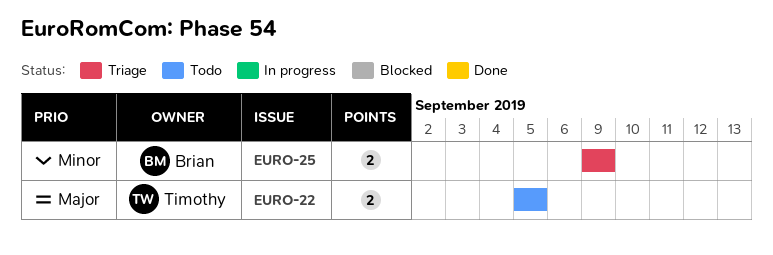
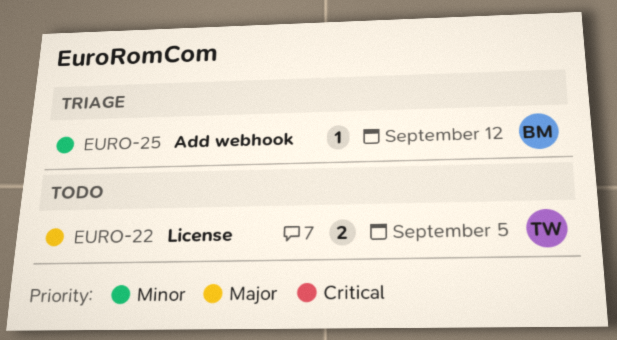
EURO-25, estimate: 2 -> 1
EURO-25, due: Sep 9 -> Sep 12

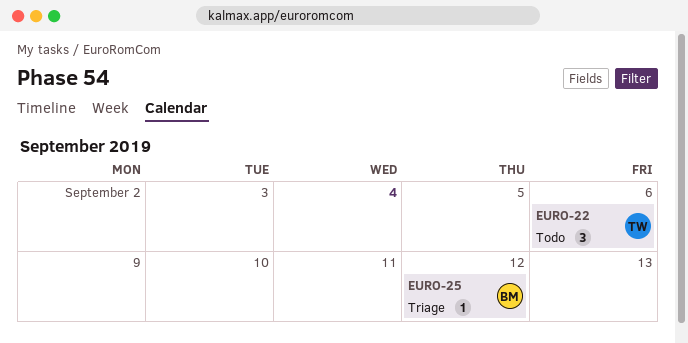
EURO-22, estimate: 2 -> 3
EURO-22, due: Sep 5 -> Sep 6

